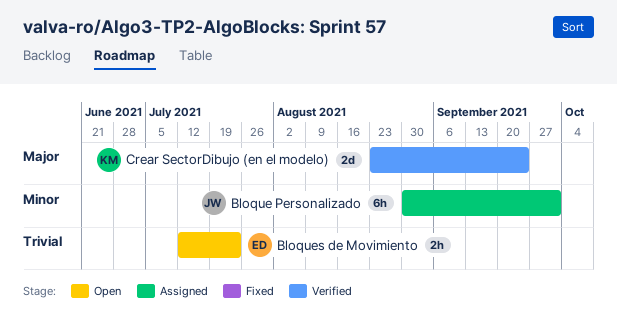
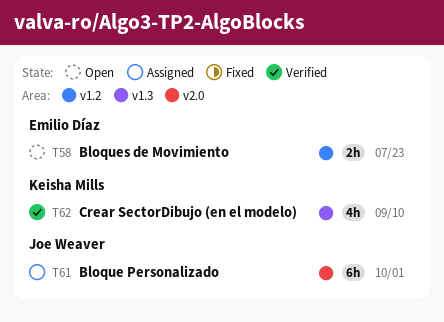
Crear SectorDibujo (en el modelo), estimate: 2d -> 4h
Crear SectorDibujo (en el modelo), due: Sep 24 -> Sep 10

